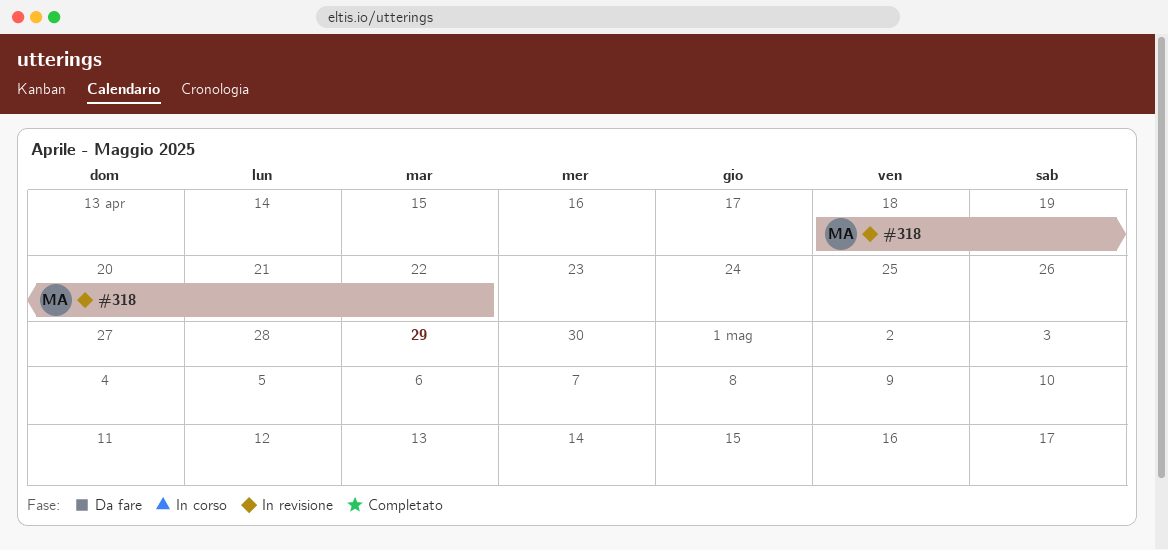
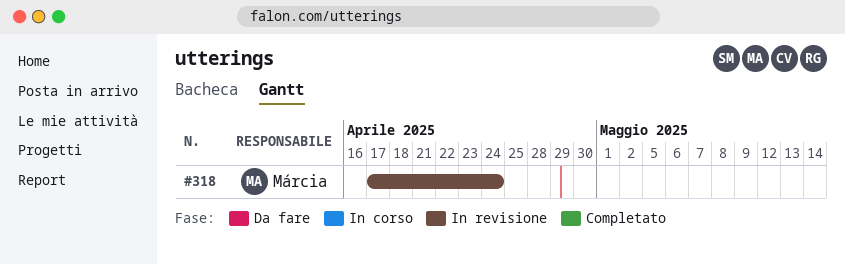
#318, start: Apr 18 -> Apr 17
#318, due: Apr 22 -> Apr 24

